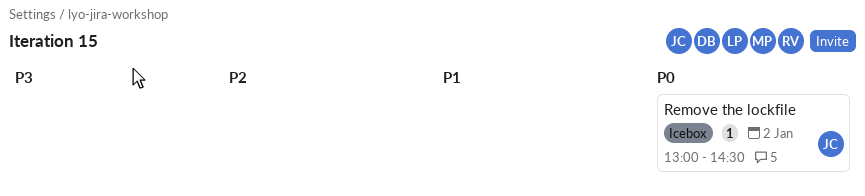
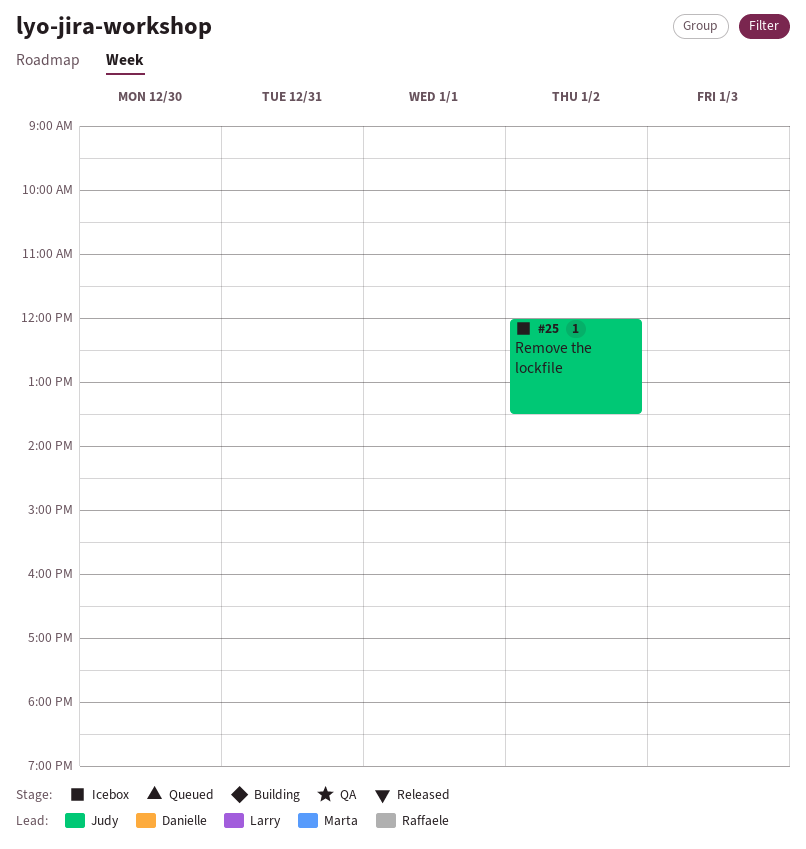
Remove the lockfile, begins: 13:00 -> 12:00
Remove the lockfile, ends: 14:30 -> 13:30

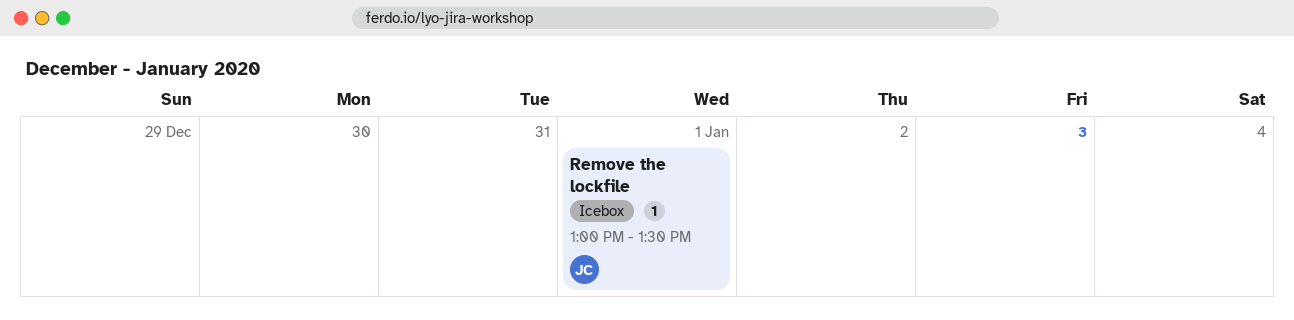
Remove the lockfile, day: Jan 2 -> Jan 1
Remove the lockfile, begins: 12:00 -> 13:00

